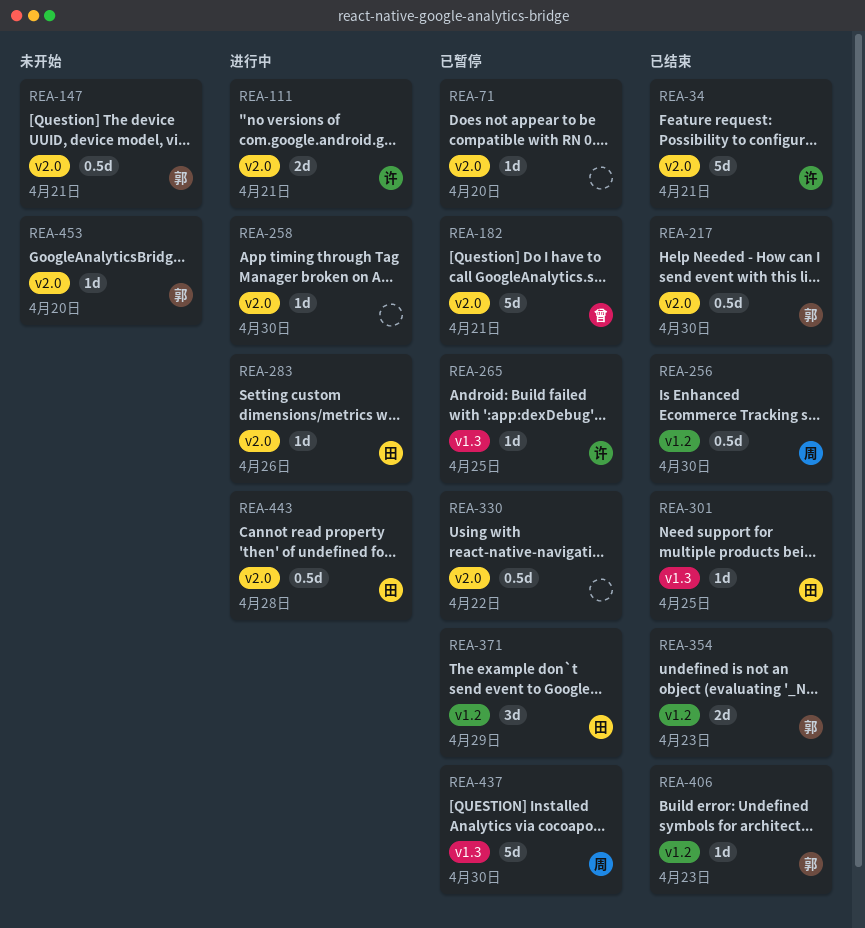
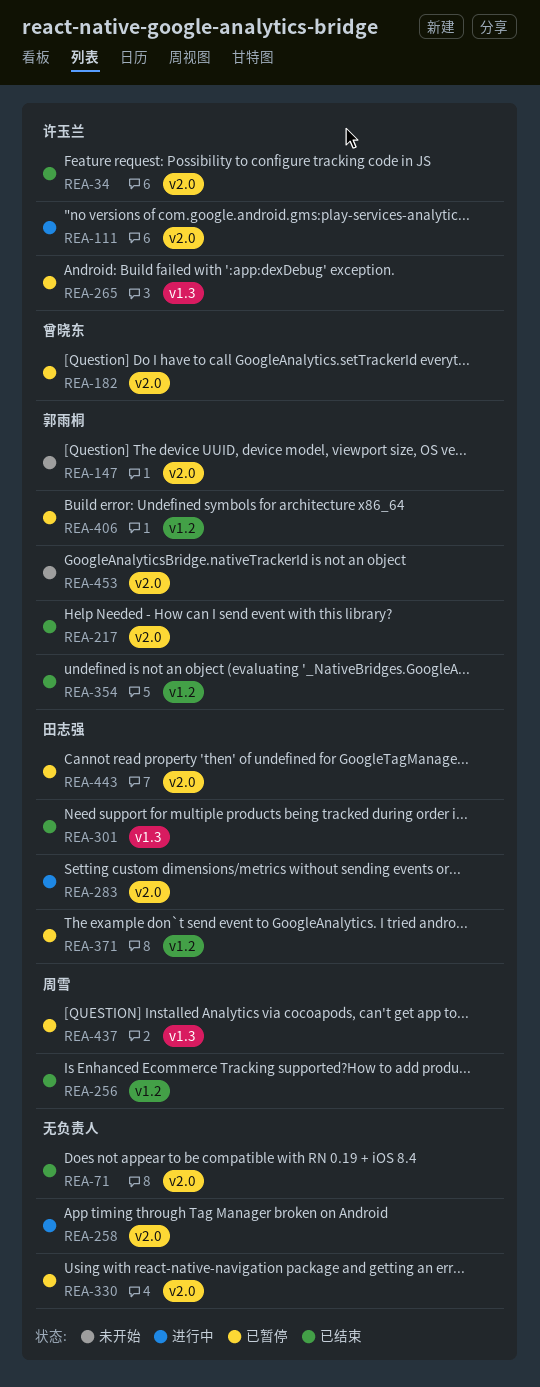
REA-71, status: 已暂停 -> 已结束
REA-406, status: 已结束 -> 已暂停
REA-443, status: 进行中 -> 已暂停

